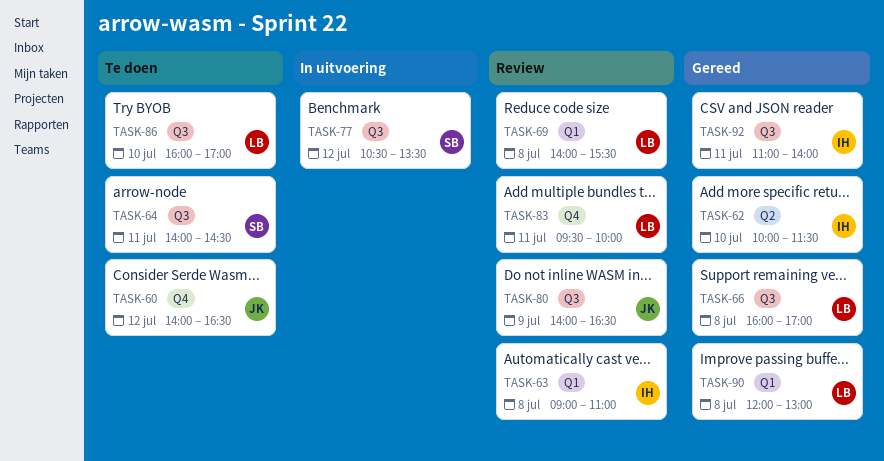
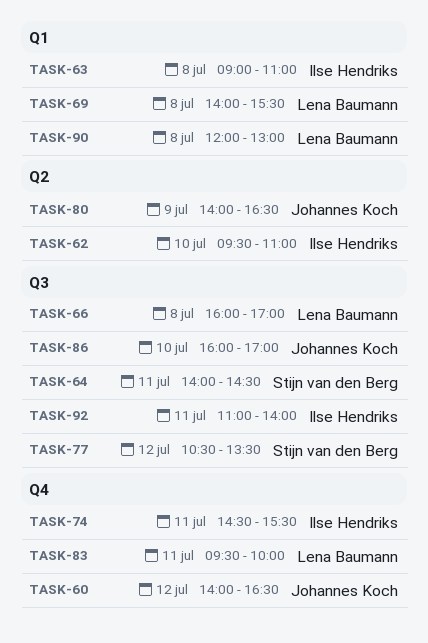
TASK-62, begins: 10:00 -> 09:30
TASK-62, ends: 11:30 -> 11:00
TASK-74: none -> present
TASK-80, label: Q3 -> Q2
TASK-86, owner: Lena Baumann -> Johannes Koch

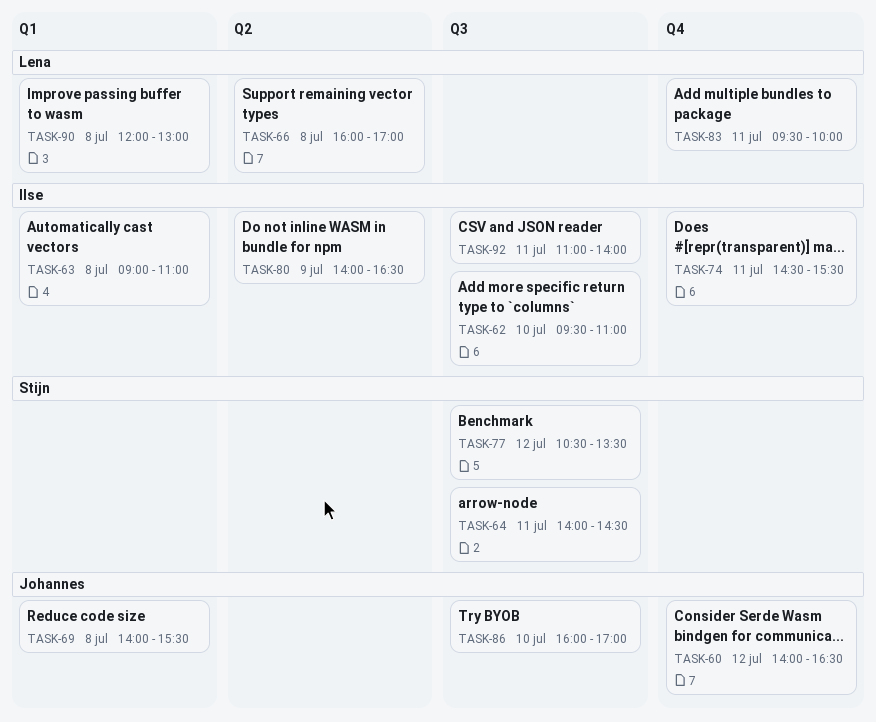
TASK-62, label: Q2 -> Q3
TASK-66, label: Q3 -> Q2
TASK-69, owner: Lena Baumann -> Johannes Koch
TASK-80, owner: Johannes Koch -> Ilse Hendriks

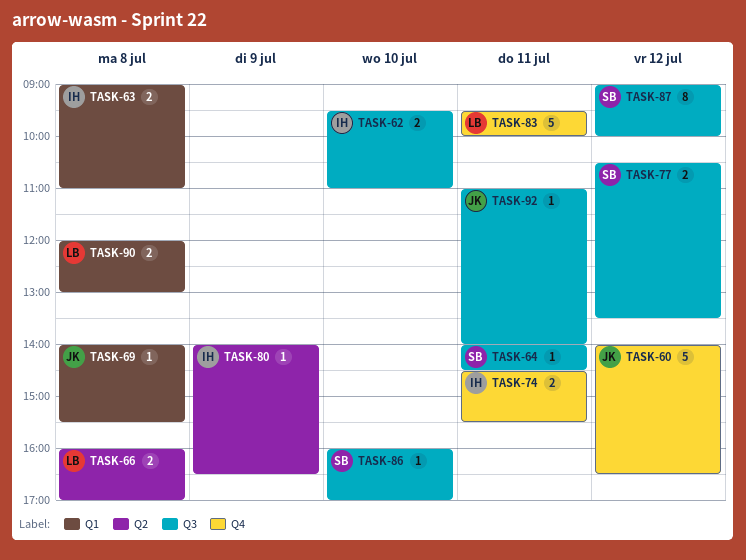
TASK-86, owner: Johannes -> Stijn
TASK-87: none -> present
TASK-92, owner: Ilse -> Johannes

